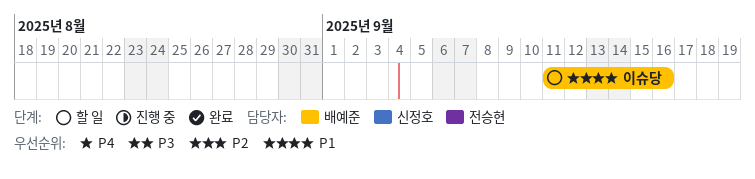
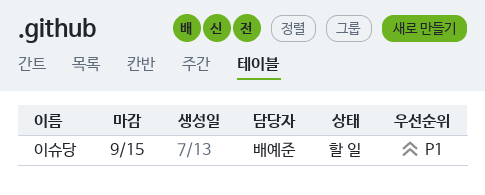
이슈당, due: Sep 16 -> Sep 15

